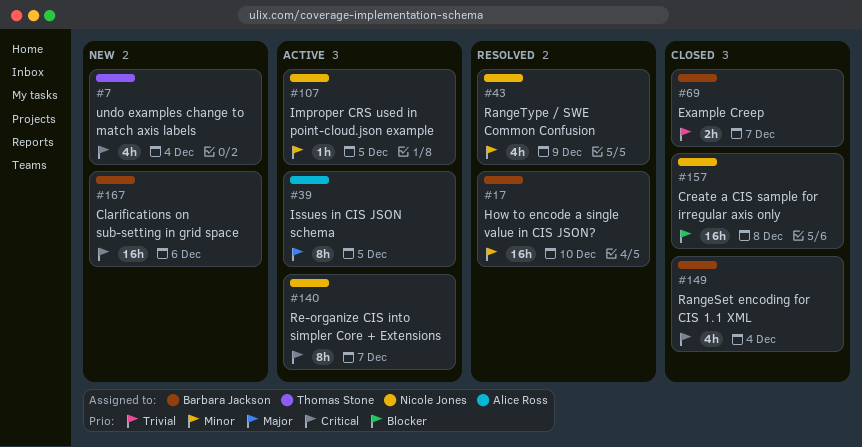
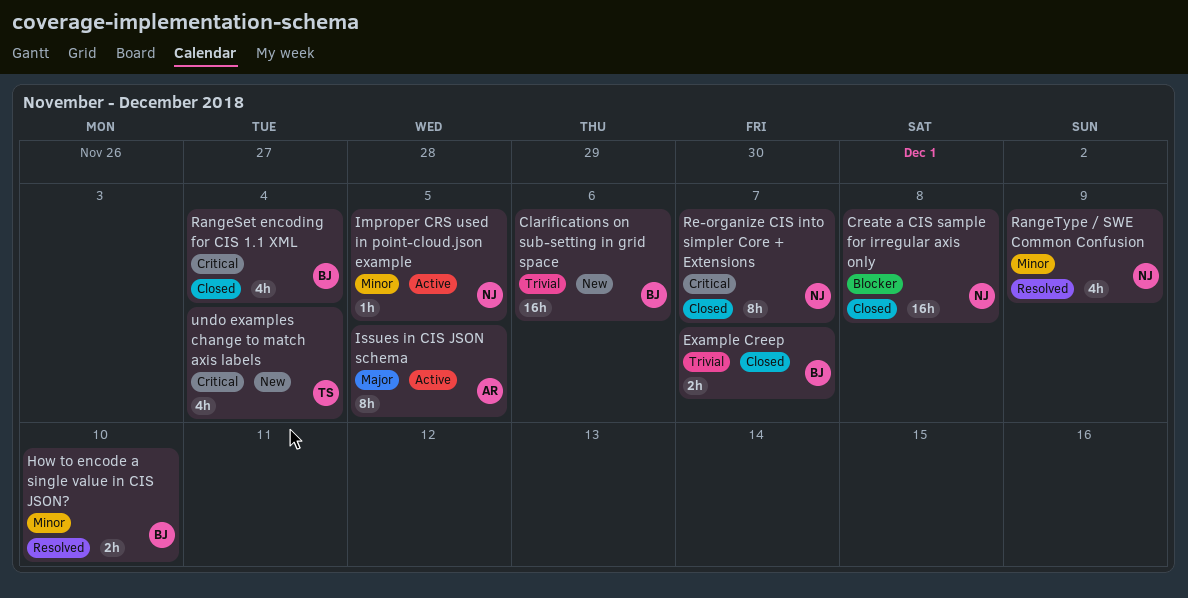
Clarifications on sub-setting in grid space, priority: Critical -> Trivial
How to encode a single value in CIS JSON?, estimate: 16h -> 2h
Re-organize CIS into simpler Core + Extensions, status: Active -> Closed

